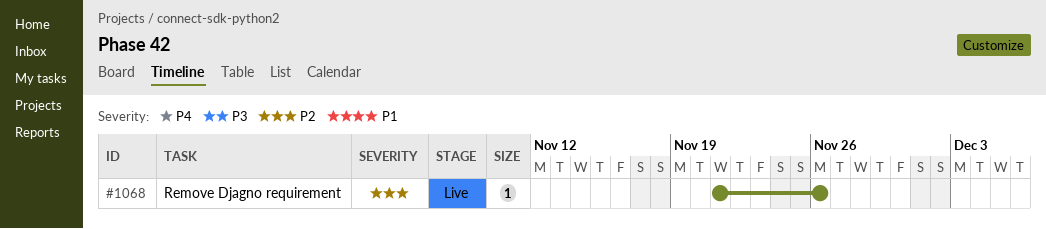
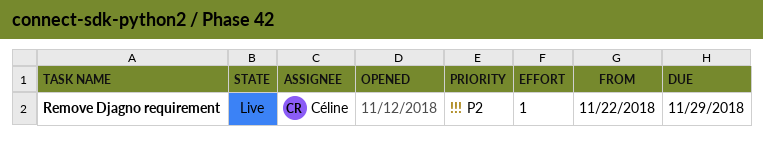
Remove Djagno requirement, start: Nov 21 -> Nov 22
Remove Djagno requirement, due: Nov 26 -> Nov 29

